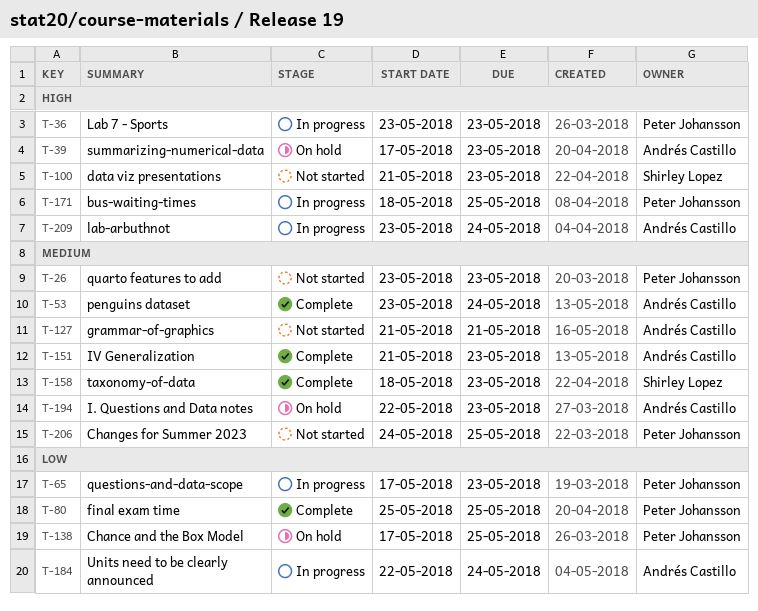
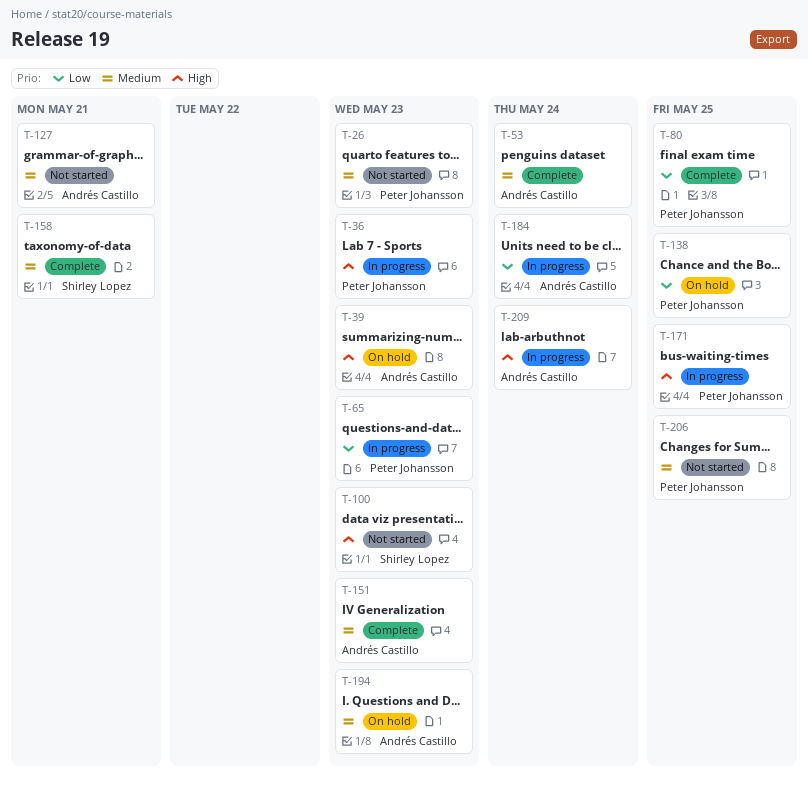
T-158, due: May 23 -> May 21

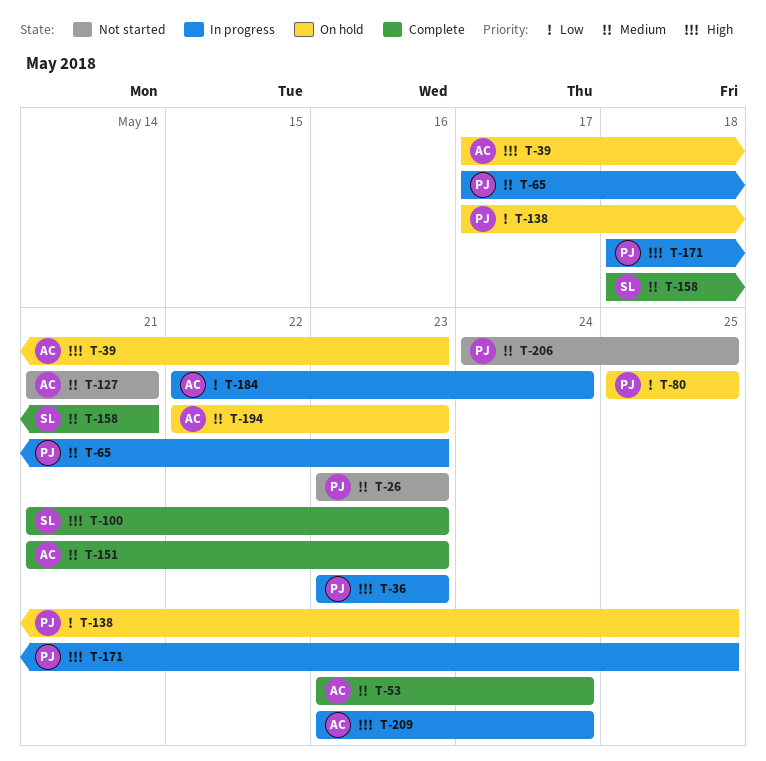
T-65, priority: Low -> Medium
T-80, status: Complete -> On hold
T-100, status: Not started -> Complete

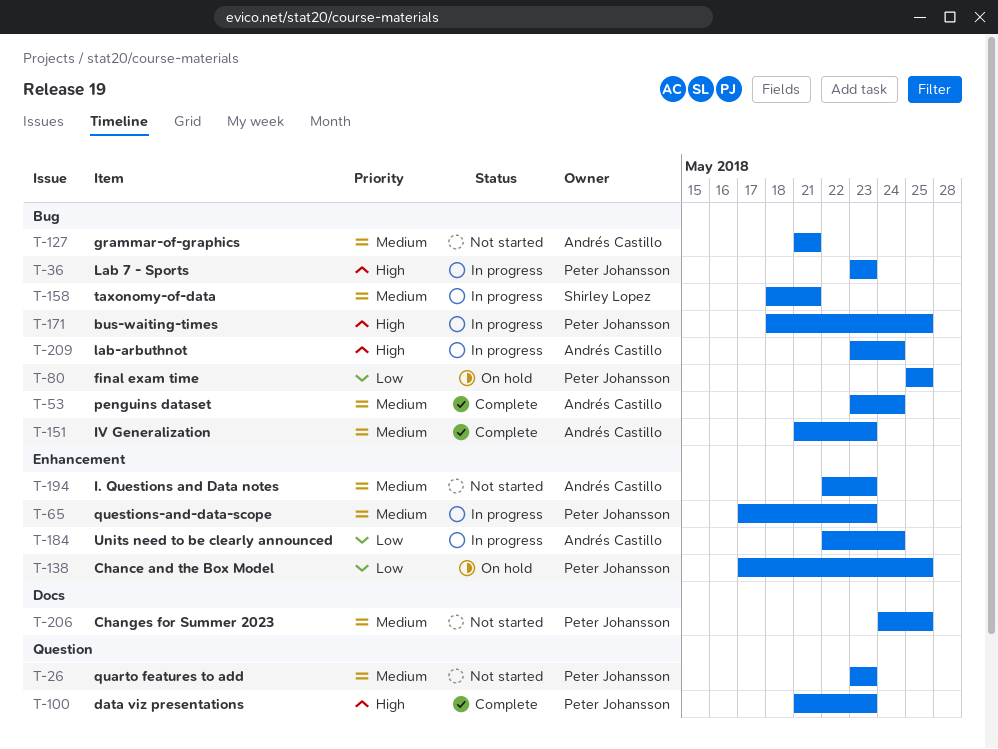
T-39: present -> none
T-100, owner: Shirley Lopez -> Peter Johansson
T-158, status: Complete -> In progress
T-194, status: On hold -> Not started

